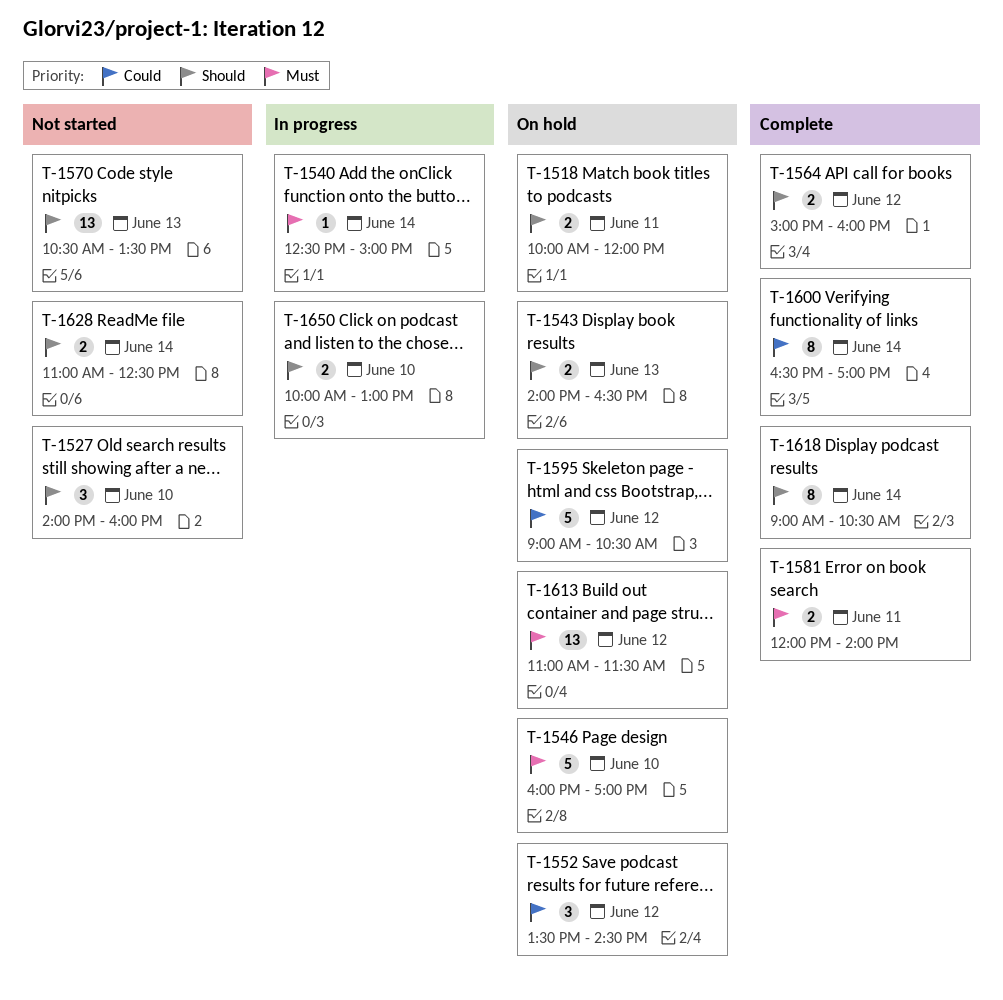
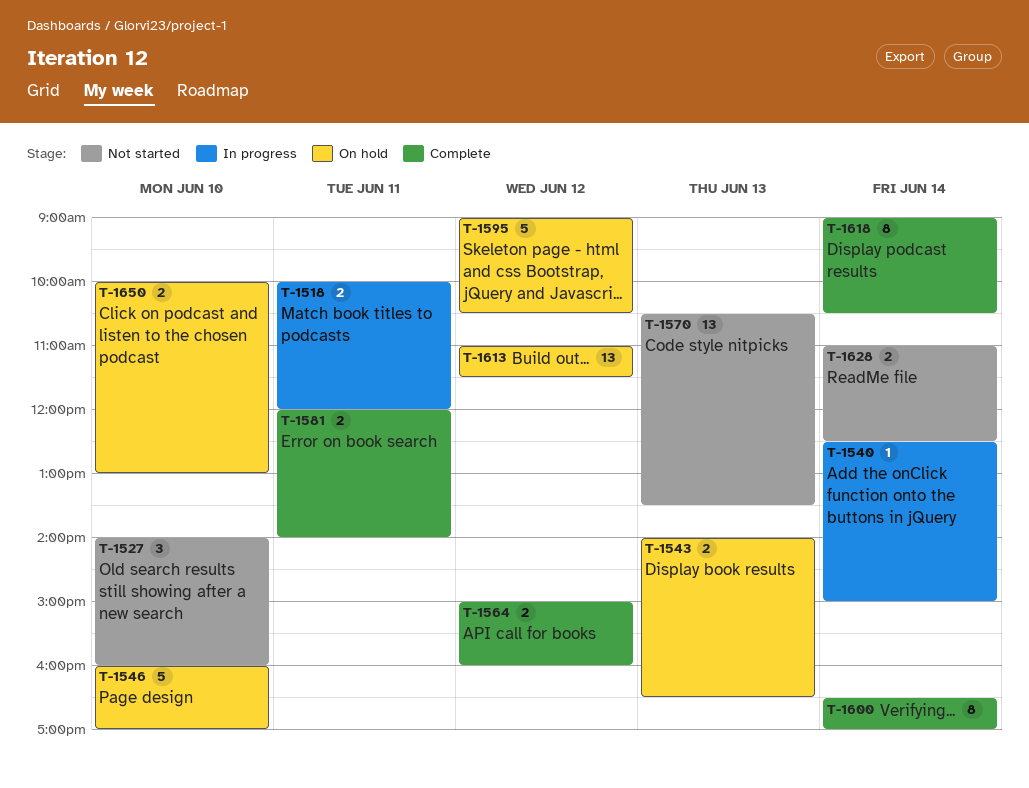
T-1518, status: On hold -> In progress
T-1552: present -> none
T-1650, status: In progress -> On hold

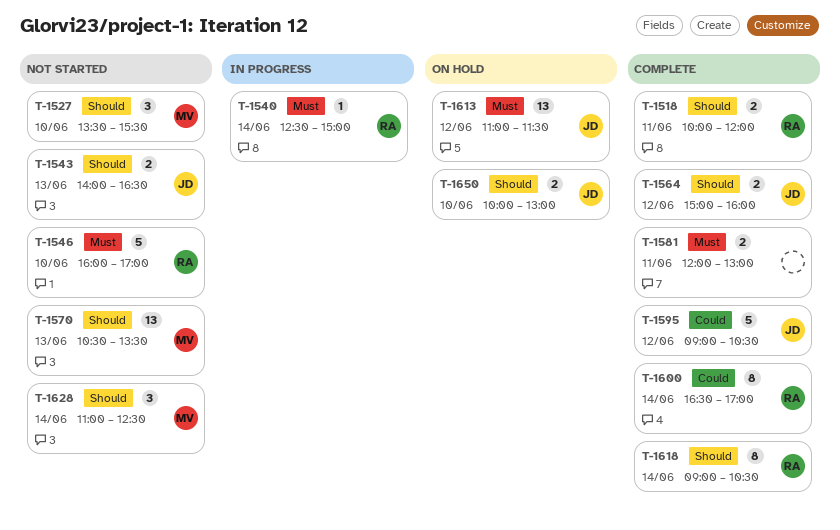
T-1518, status: In progress -> Complete
T-1527, begins: 14:00 -> 13:30
T-1527, ends: 16:00 -> 15:30
T-1543, status: On hold -> Not started
T-1546, status: On hold -> Not started
T-1581, ends: 14:00 -> 13:00
T-1595, status: On hold -> Complete
T-1628, estimate: 2 -> 3

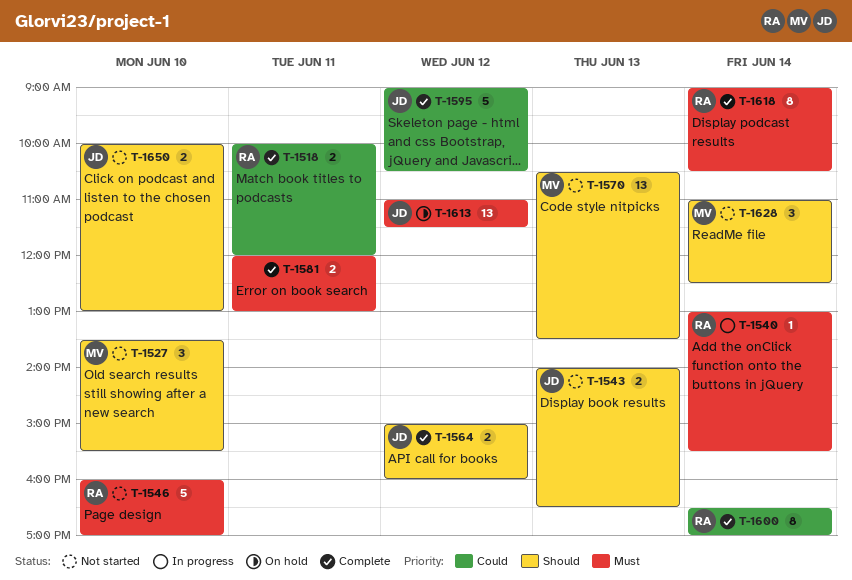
T-1518, priority: Should -> Could
T-1540, begins: 12:30 -> 13:00
T-1540, ends: 15:00 -> 15:30
T-1618, priority: Should -> Must
T-1650, status: On hold -> Not started

